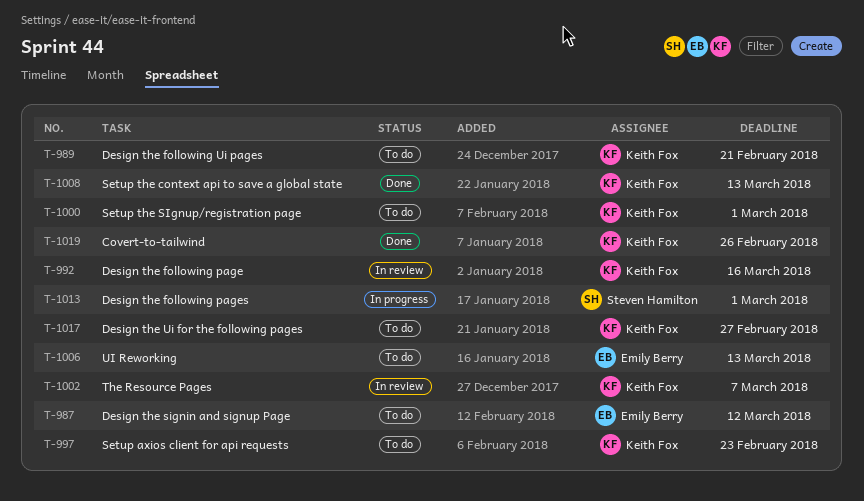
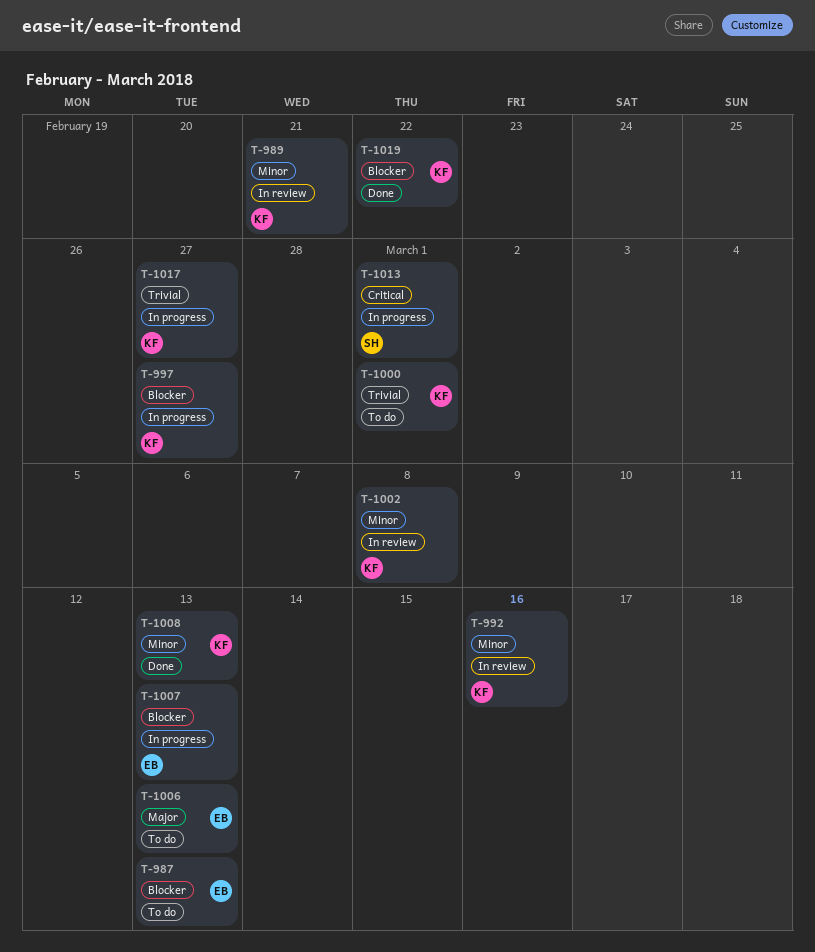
T-987, due: Mar 12 -> Mar 13
T-989, status: To do -> In review
T-997, status: To do -> In progress
T-997, due: Feb 23 -> Feb 27
T-1002, due: Mar 7 -> Mar 8
T-1007: none -> present
T-1017, status: To do -> In progress
T-1019, due: Feb 26 -> Feb 22

